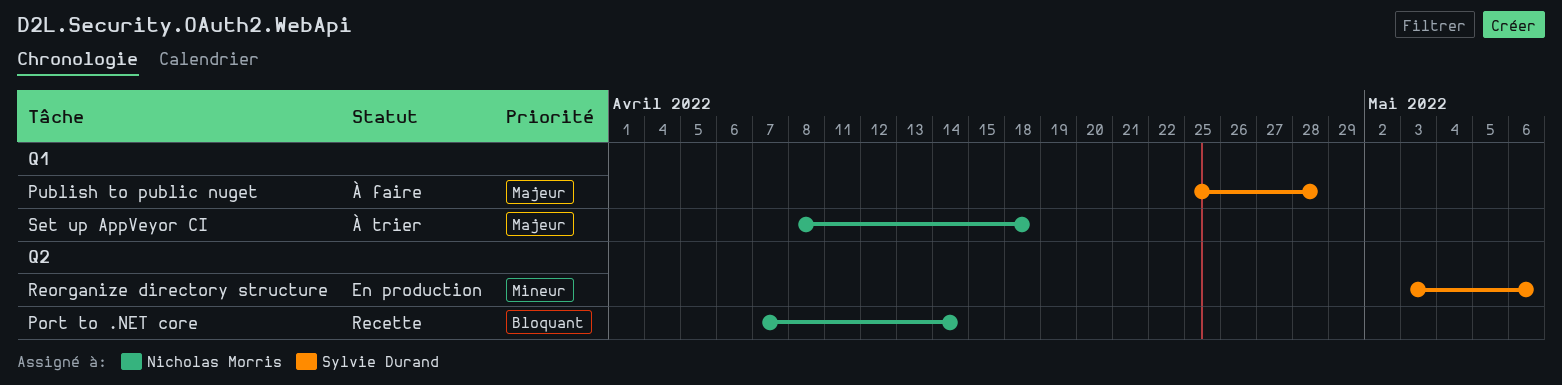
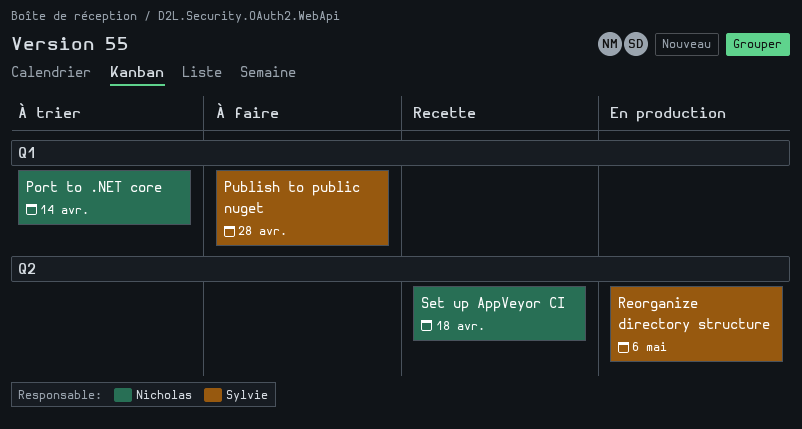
Port to .NET core, status: Recette -> À trier
Port to .NET core, label: Q2 -> Q1
Set up AppVeyor CI, status: À trier -> Recette
Set up AppVeyor CI, label: Q1 -> Q2

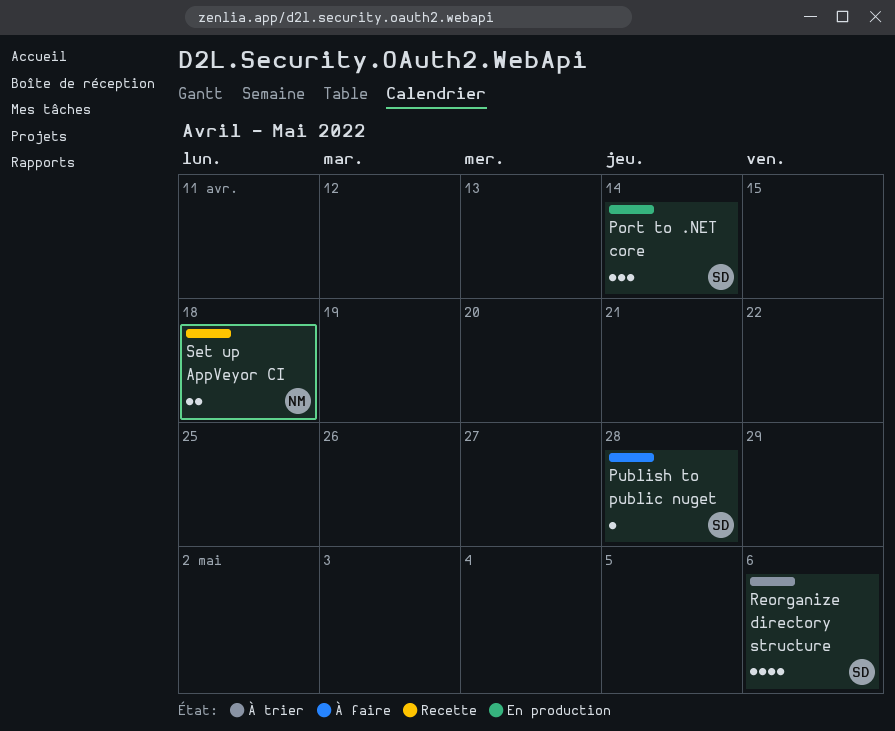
Port to .NET core, status: À trier -> En production
Port to .NET core, owner: Nicholas -> Sylvie
Reorganize directory structure, status: En production -> À trier

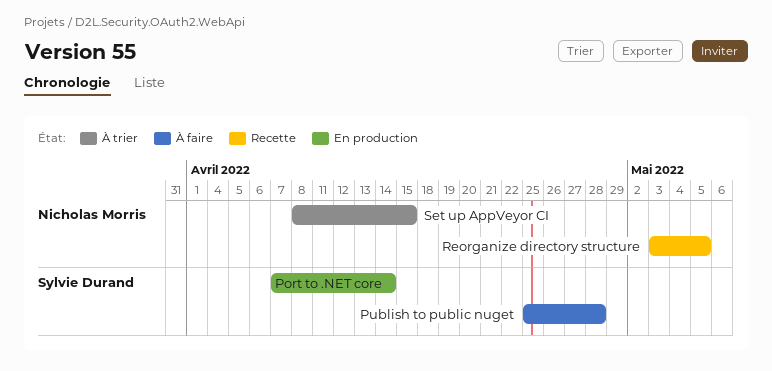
Reorganize directory structure, status: À trier -> Recette
Reorganize directory structure, owner: Sylvie Durand -> Nicholas Morris
Reorganize directory structure, due: May 6 -> May 5
Set up AppVeyor CI, status: Recette -> À trier
Set up AppVeyor CI, due: Apr 18 -> Apr 15

